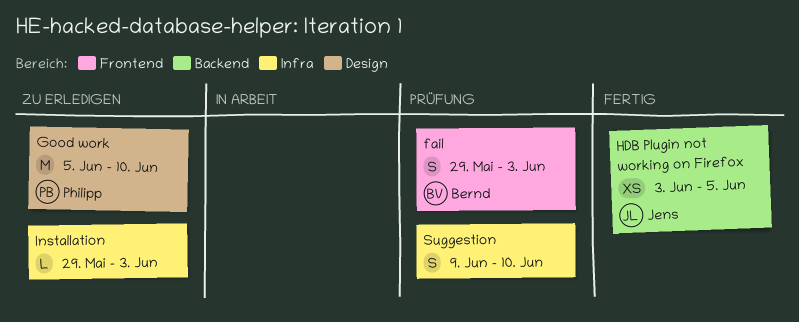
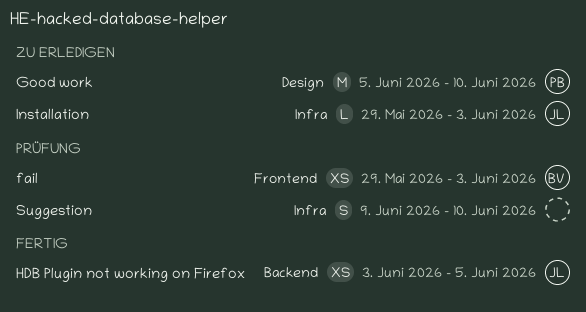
fail, estimate: S -> XS
Installation, owner: none -> Jens

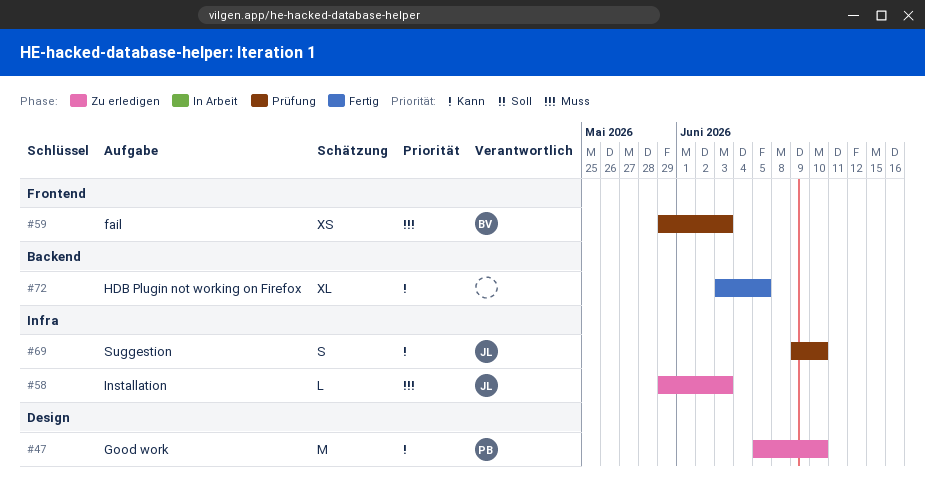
HDB Plugin not working on Firefox, owner: JL -> none
HDB Plugin not working on Firefox, estimate: XS -> XL
Suggestion, owner: none -> JL

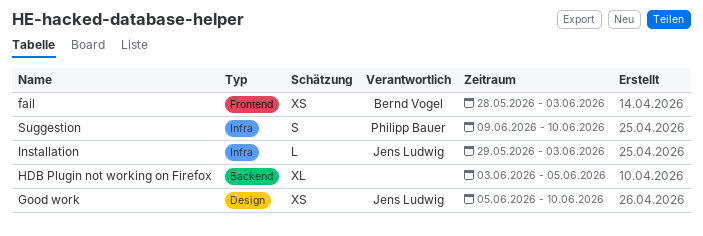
fail, start: May 29 -> May 28
Good work, owner: Philipp Bauer -> Jens Ludwig
Good work, estimate: M -> XS
Suggestion, owner: Jens Ludwig -> Philipp Bauer

